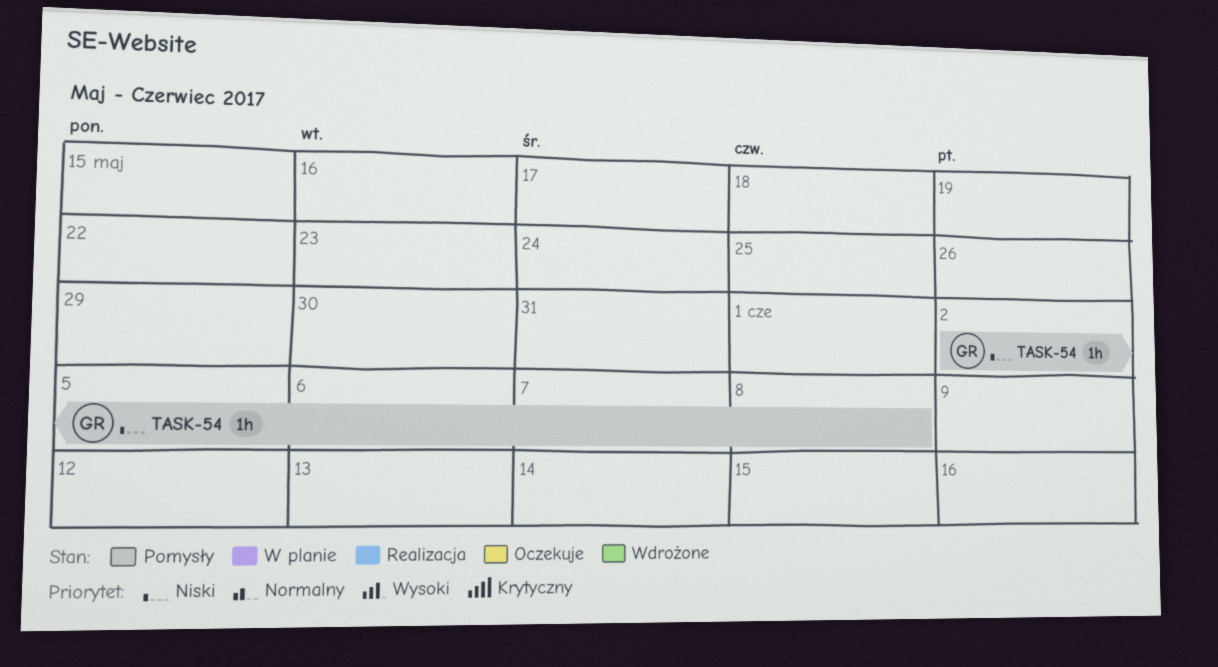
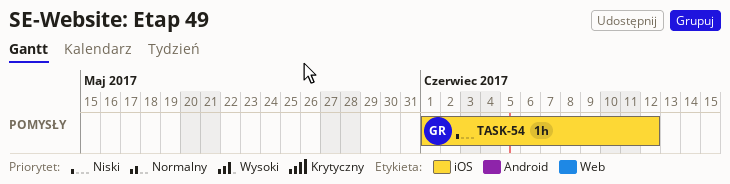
TASK-54, start: Jun 2 -> Jun 1
TASK-54, due: Jun 8 -> Jun 12

